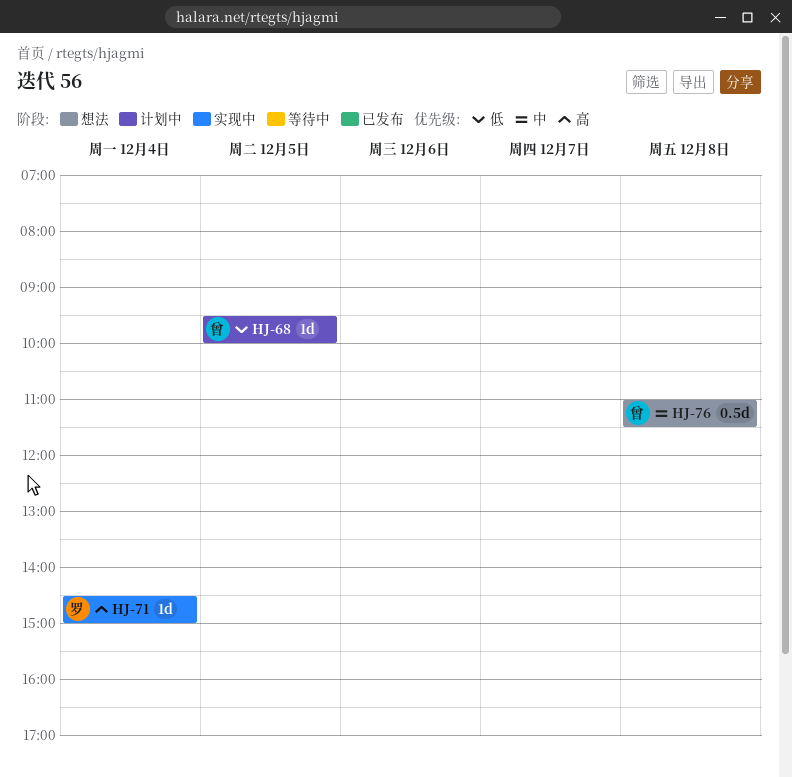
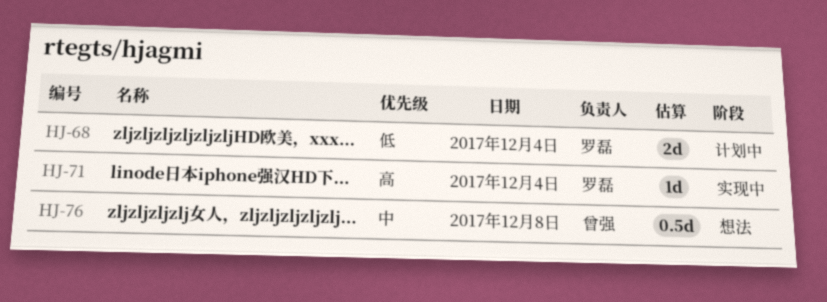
HJ-68, owner: 曾强 -> 罗磊
HJ-68, estimate: 1d -> 2d
HJ-68, day: Dec 5 -> Dec 4

